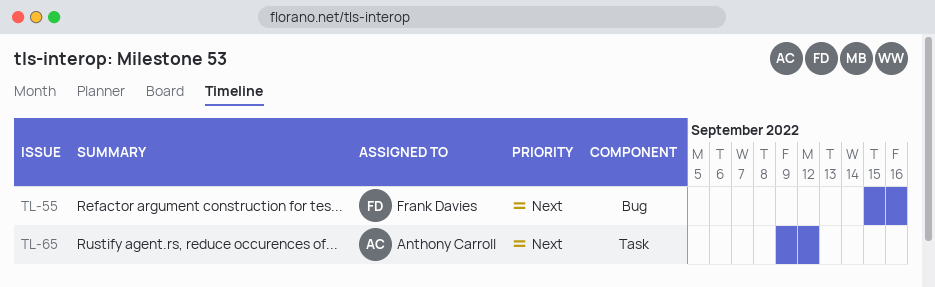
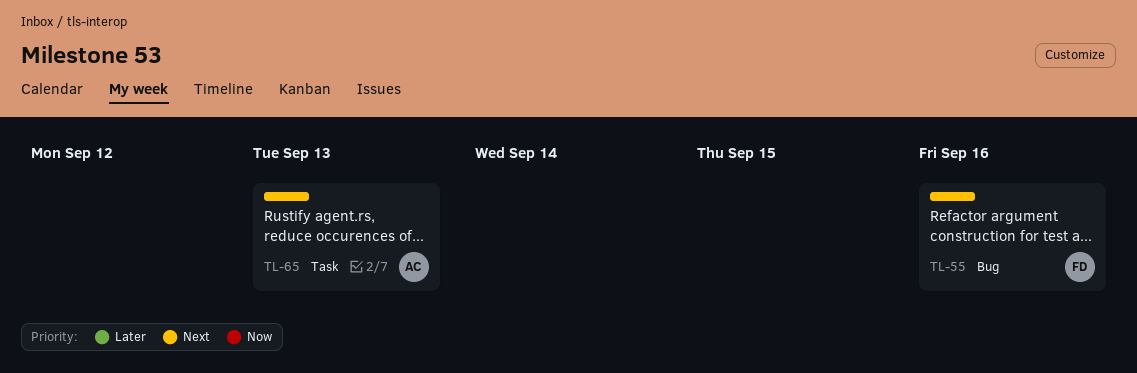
TL-65, due: Sep 12 -> Sep 13

